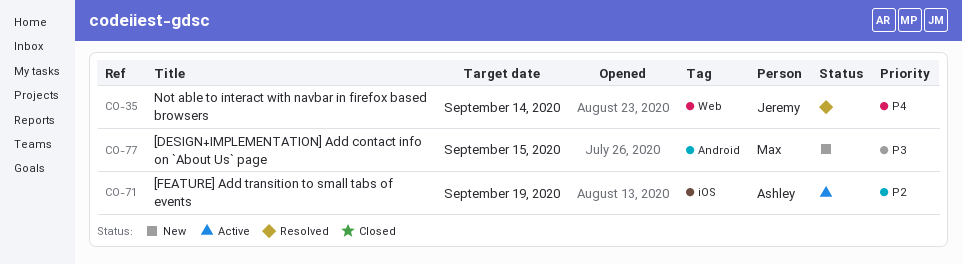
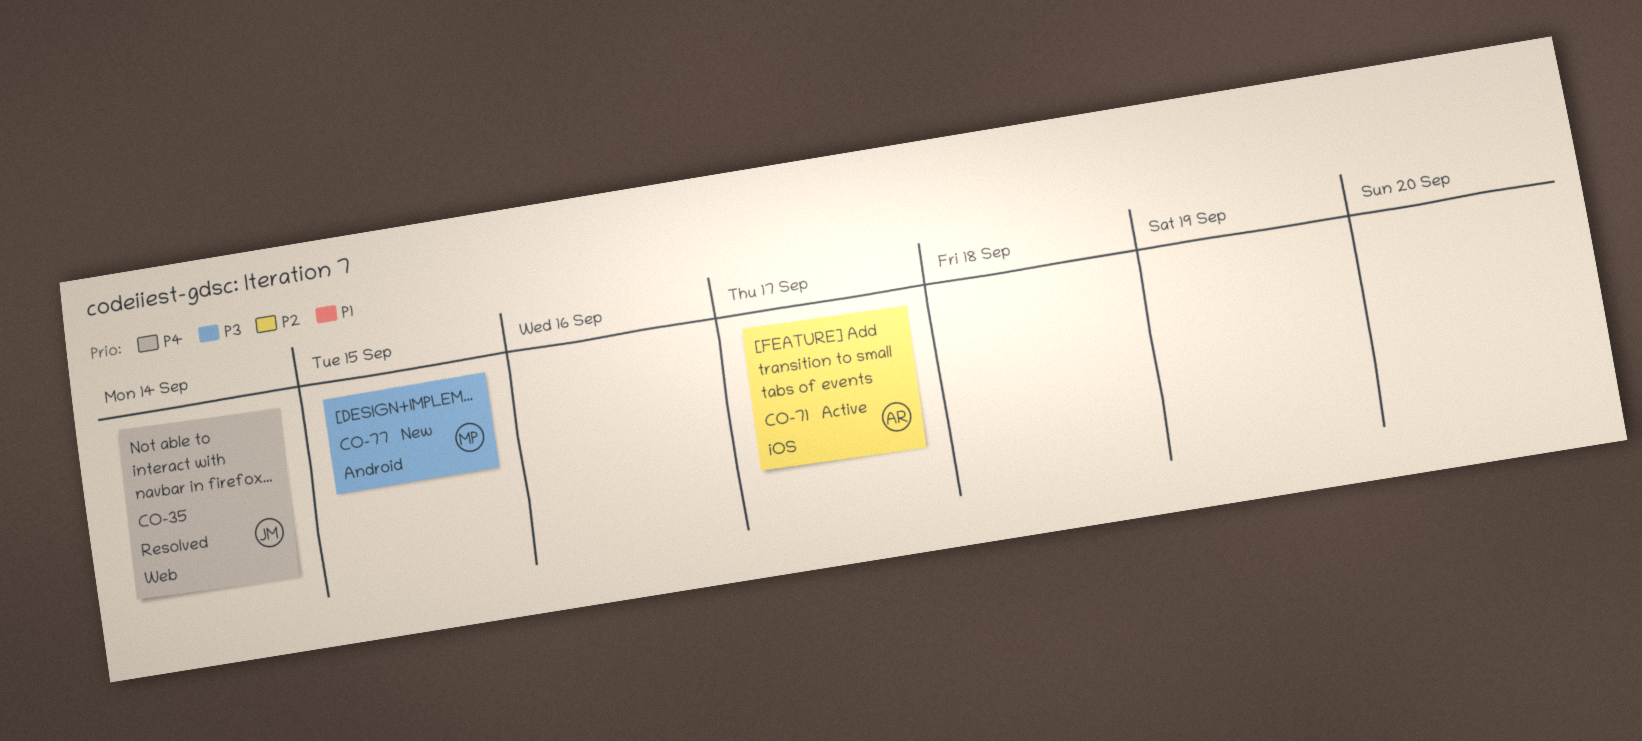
CO-71, due: Sep 19 -> Sep 17

